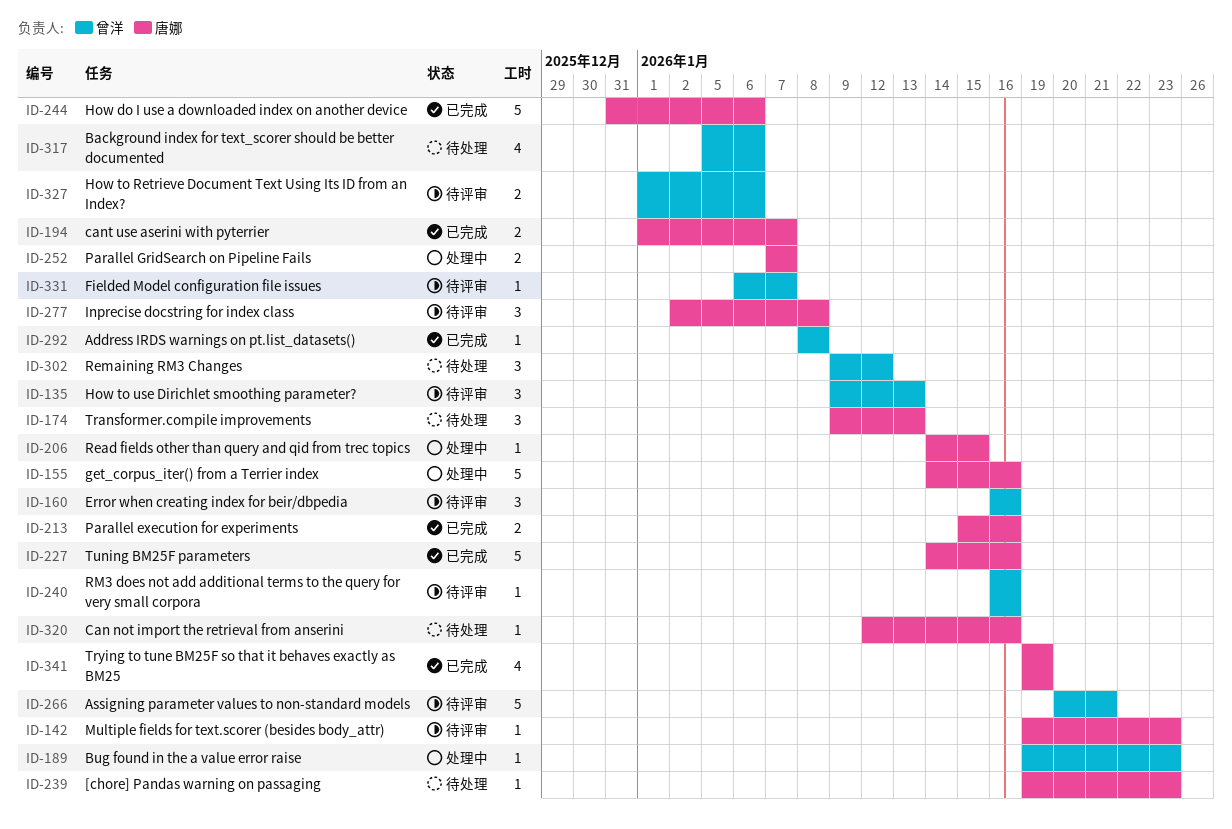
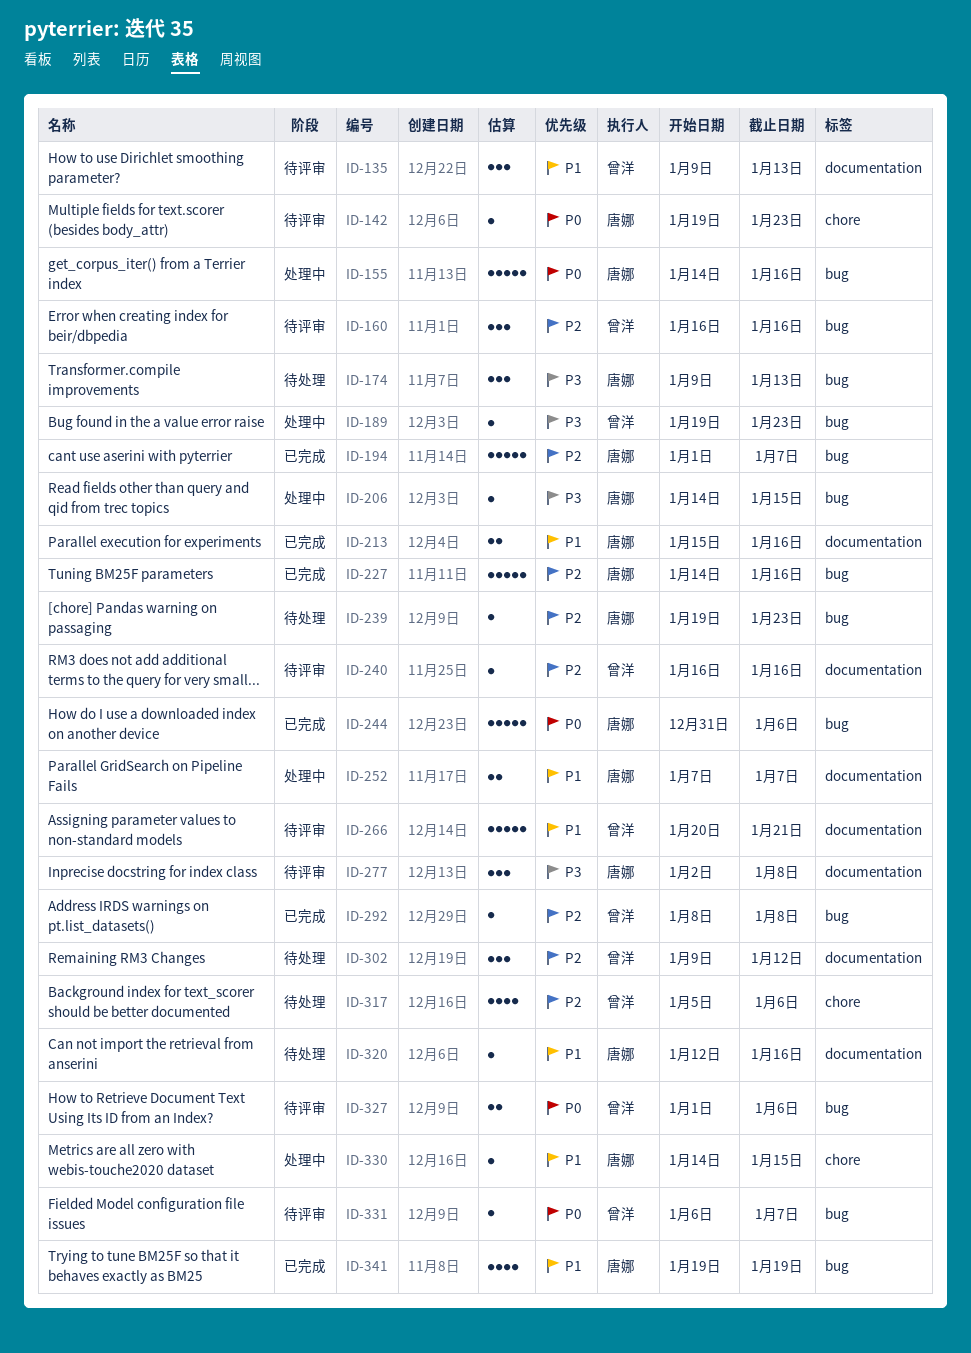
ID-194, estimate: 2 -> 5
ID-330: none -> present

